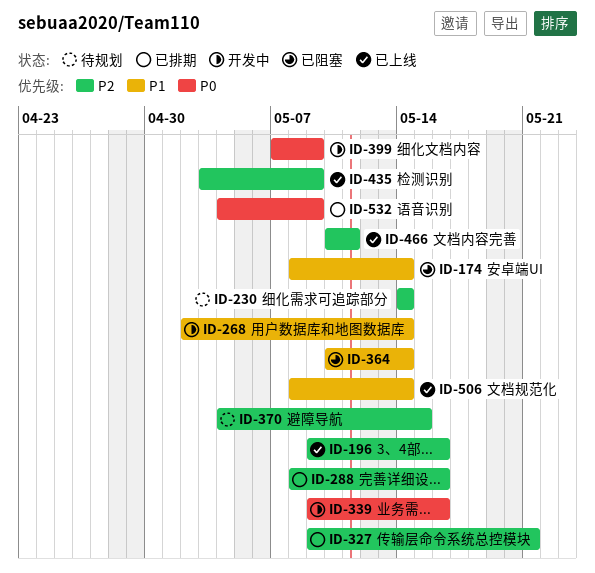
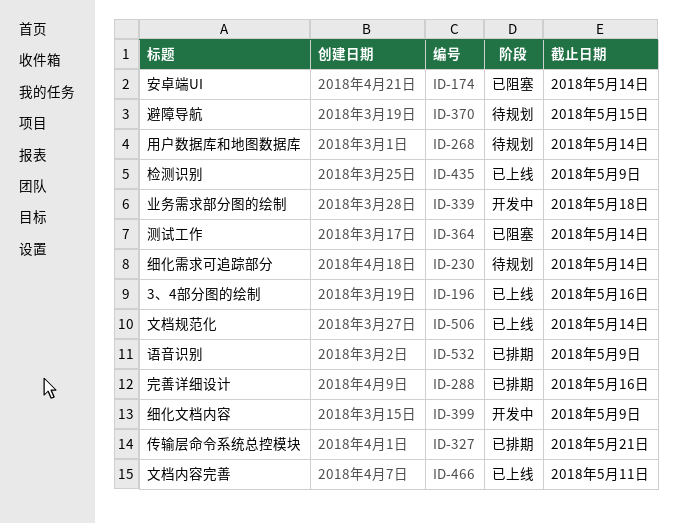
ID-268, status: 开发中 -> 待规划
ID-339, due: May 16 -> May 18

